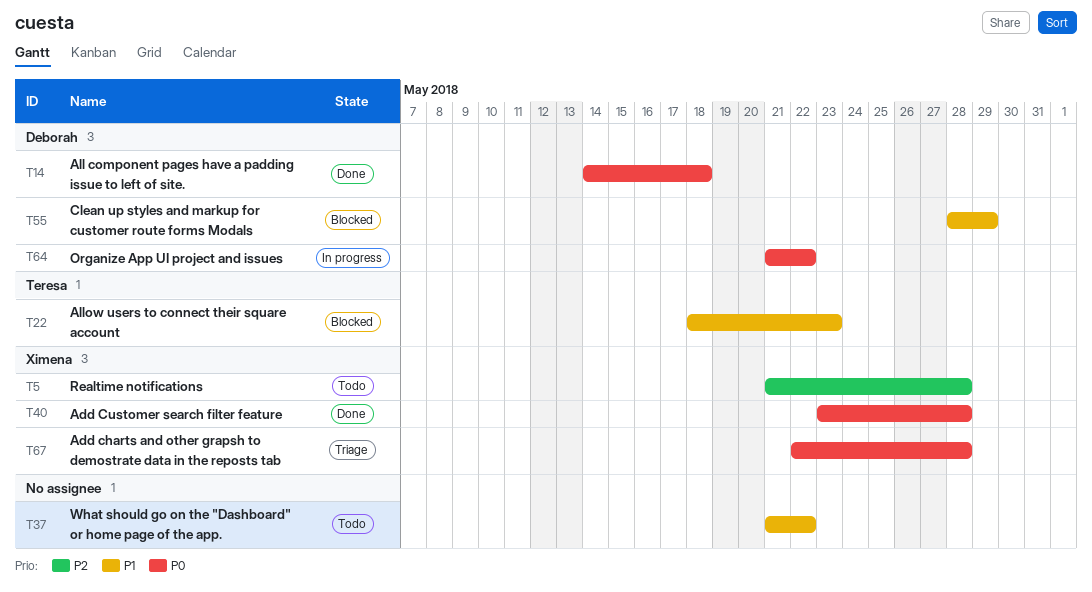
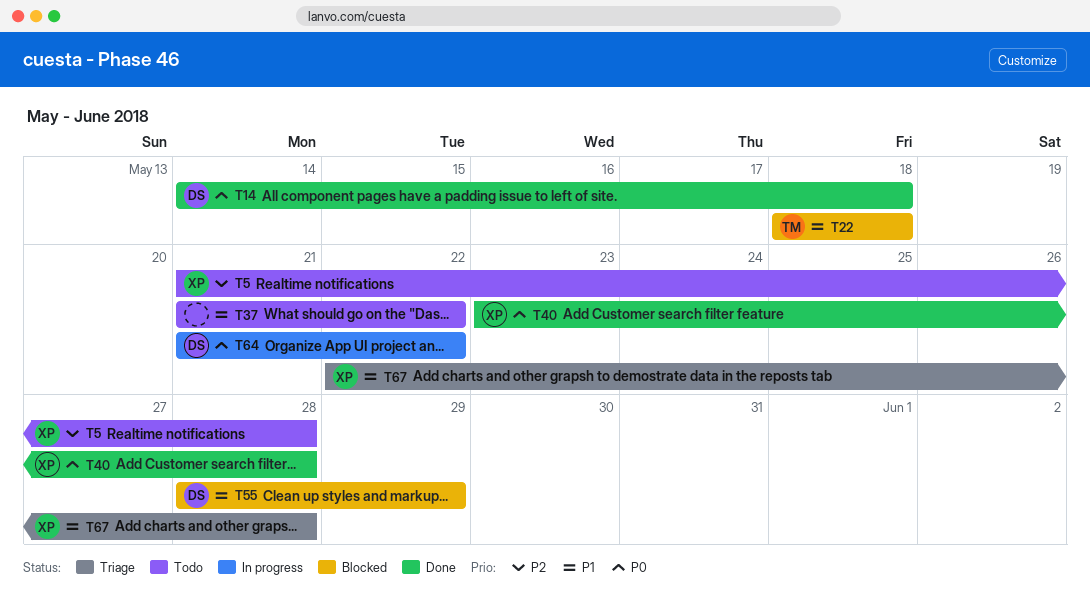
T22, due: May 23 -> May 18
T67, priority: P0 -> P1

